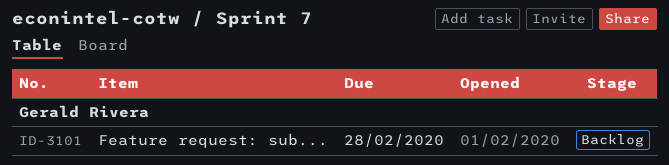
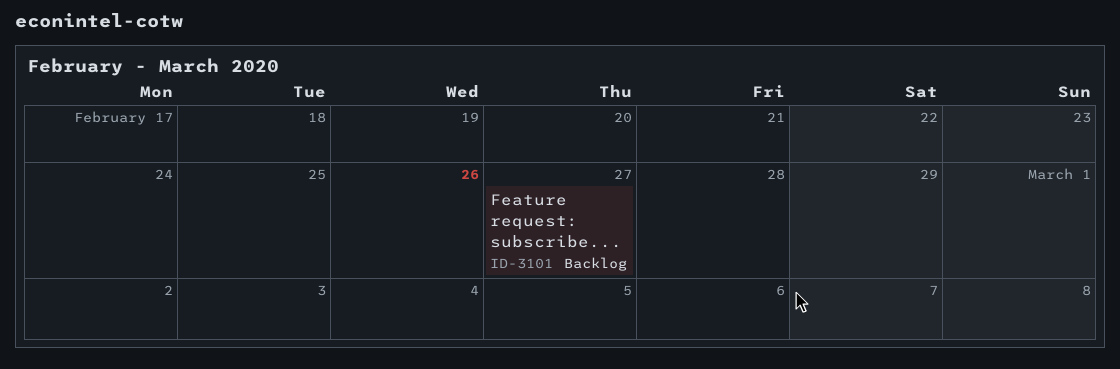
ID-3101, due: Feb 28 -> Feb 27

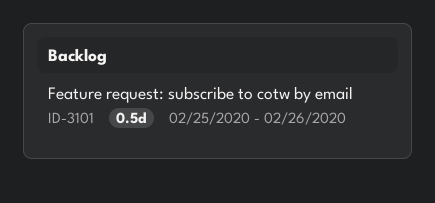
ID-3101, due: Feb 27 -> Feb 26

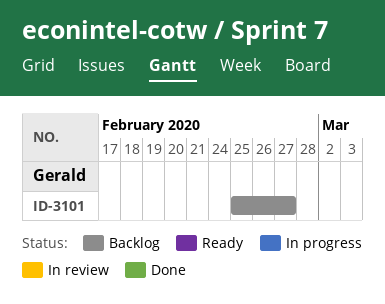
ID-3101, due: Feb 26 -> Feb 27

